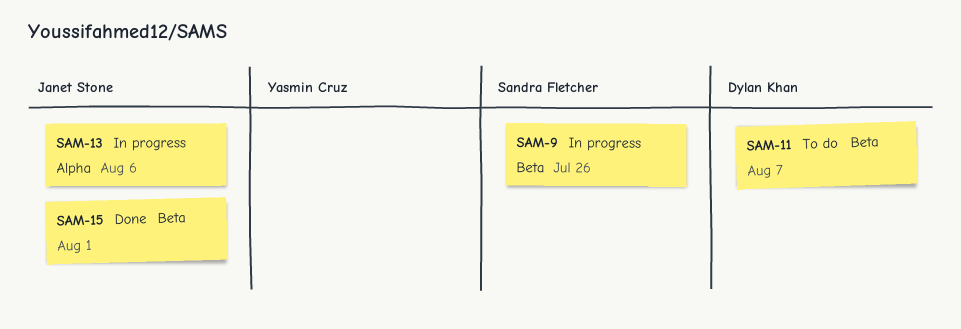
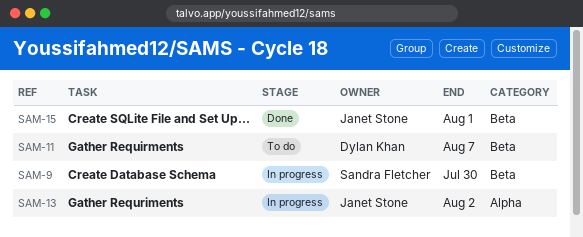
SAM-9, due: Jul 26 -> Jul 30
SAM-13, due: Aug 6 -> Aug 2

